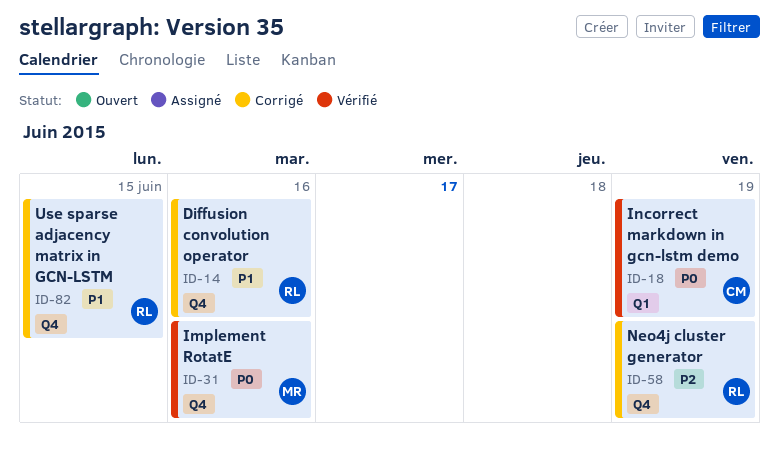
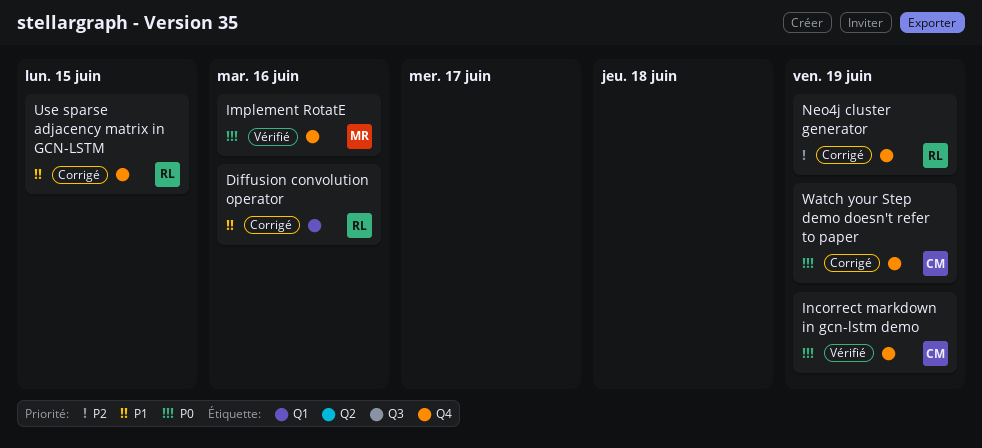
Diffusion convolution operator, label: Q4 -> Q1
Incorrect markdown in gcn-lstm demo, label: Q1 -> Q4
Watch your Step demo doesn't refer to paper: none -> present

